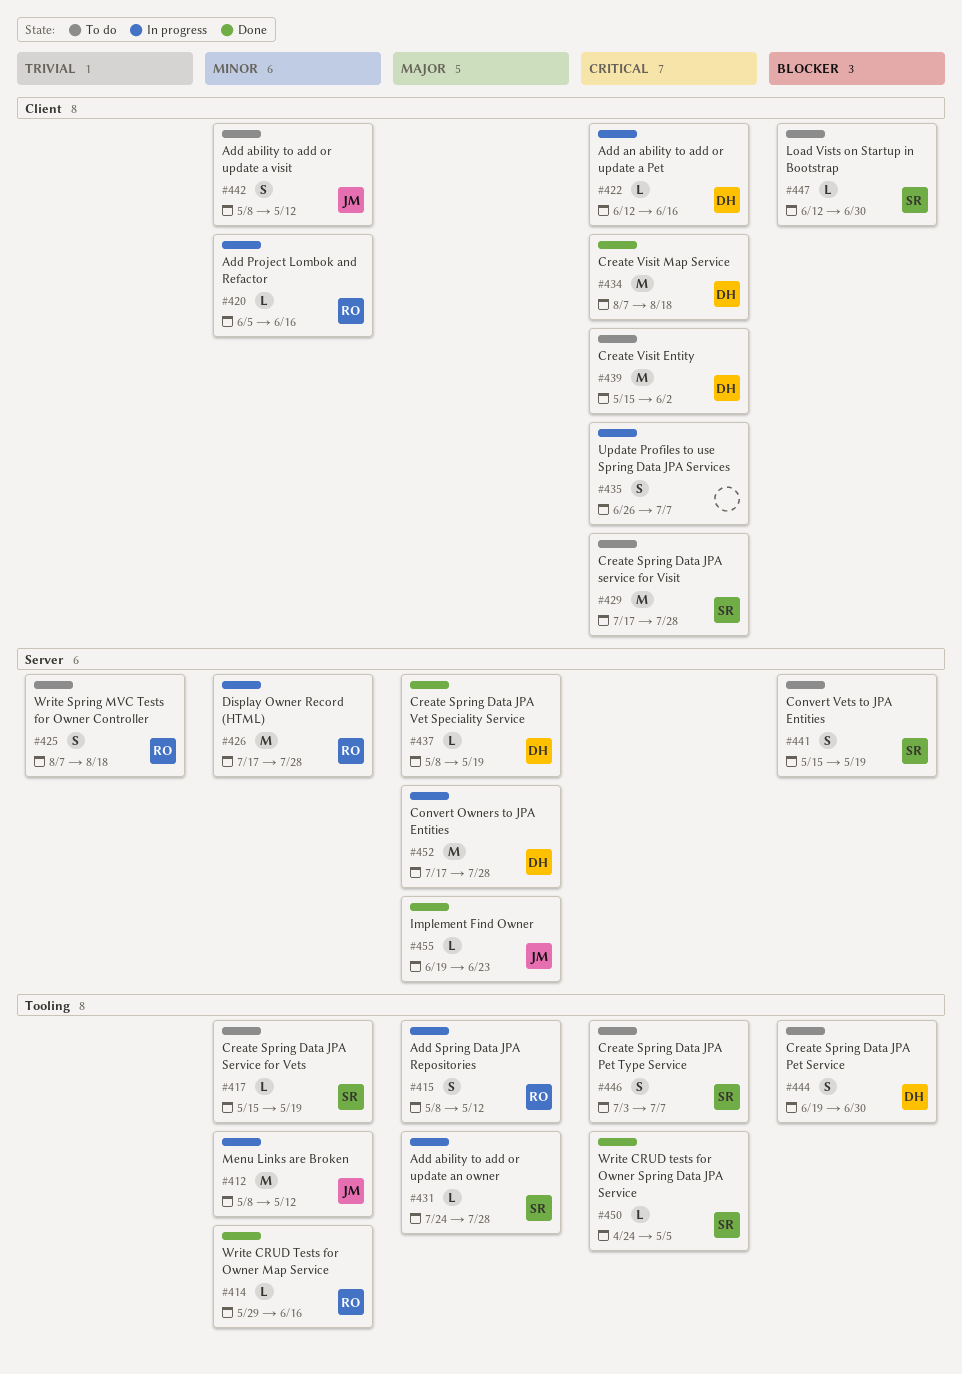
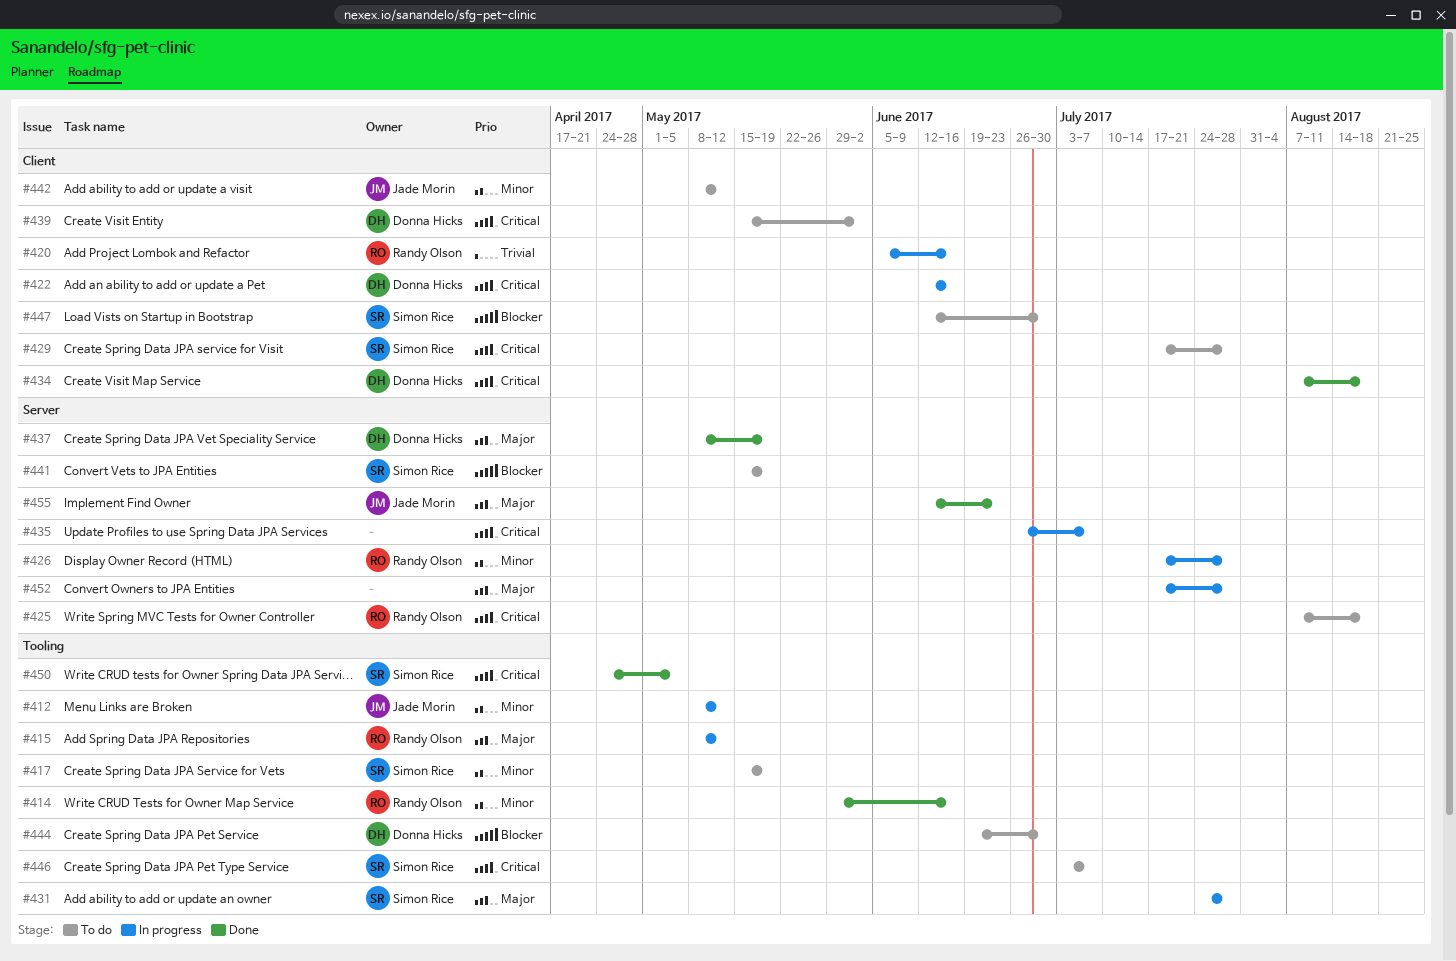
#420, priority: Minor -> Trivial
#425, priority: Trivial -> Critical
#435, label: Client -> Server
#452, owner: Donna Hicks -> none
#455, start: Jun 19 -> Jun 12

